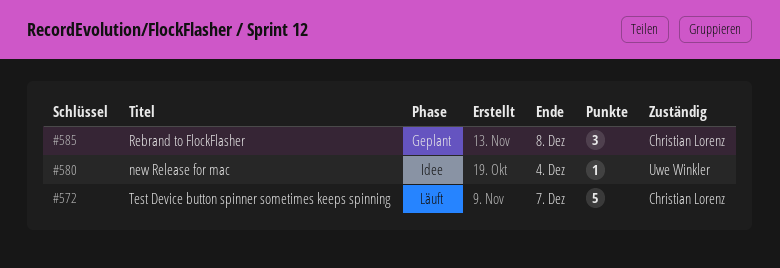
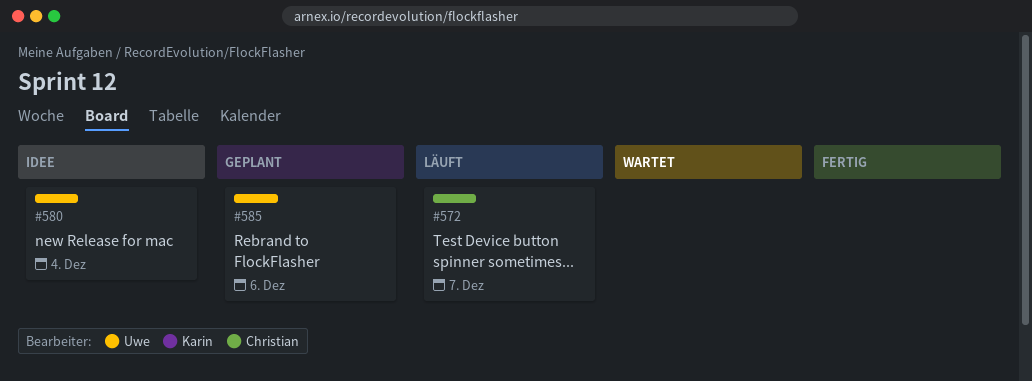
#585, owner: Christian Lorenz -> Uwe Winkler
#585, due: Dec 8 -> Dec 6

